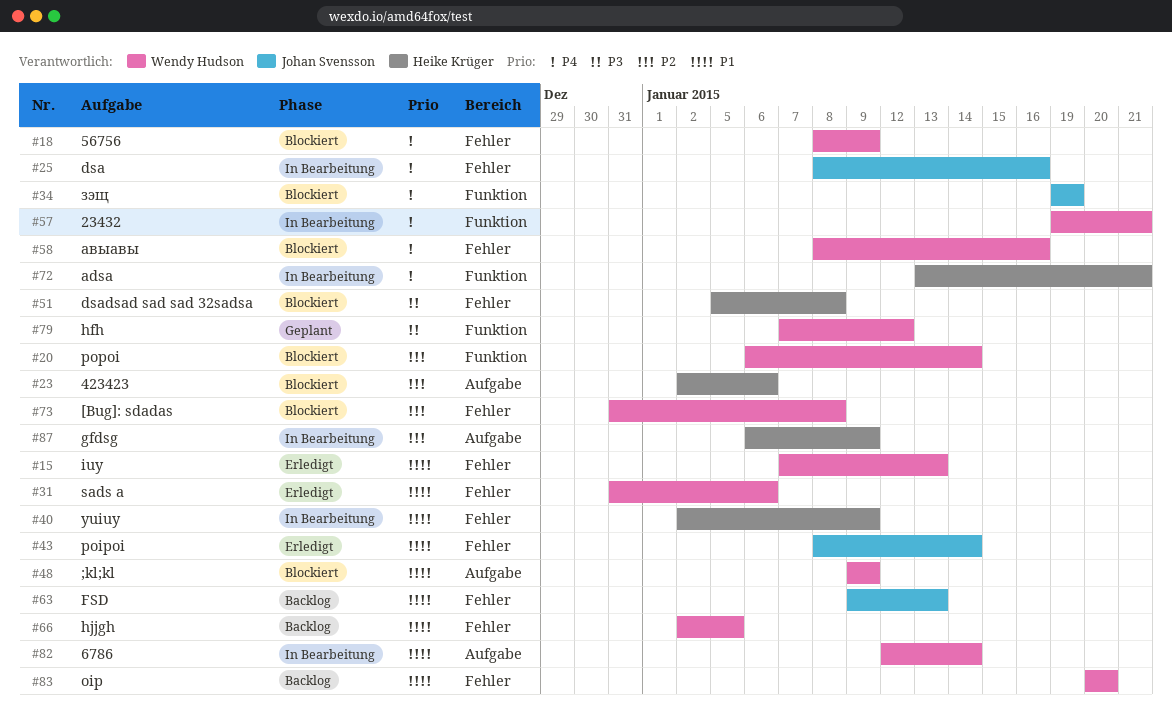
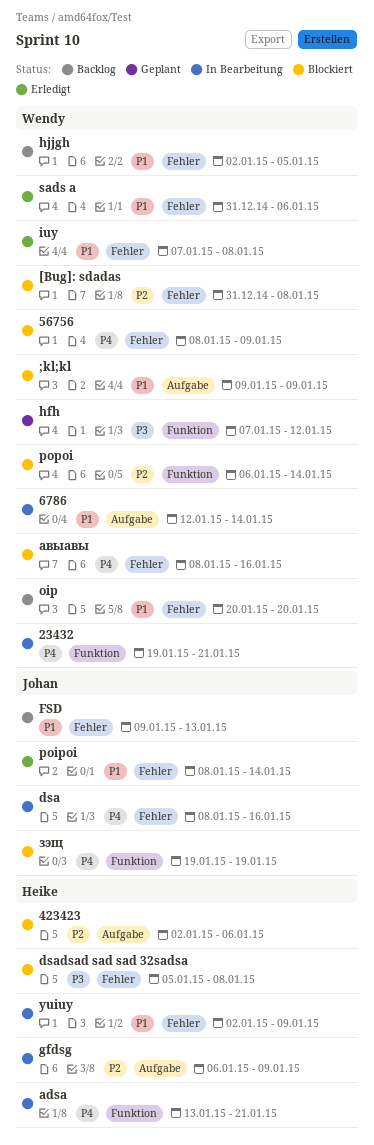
iuy, due: Jan 13 -> Jan 8

